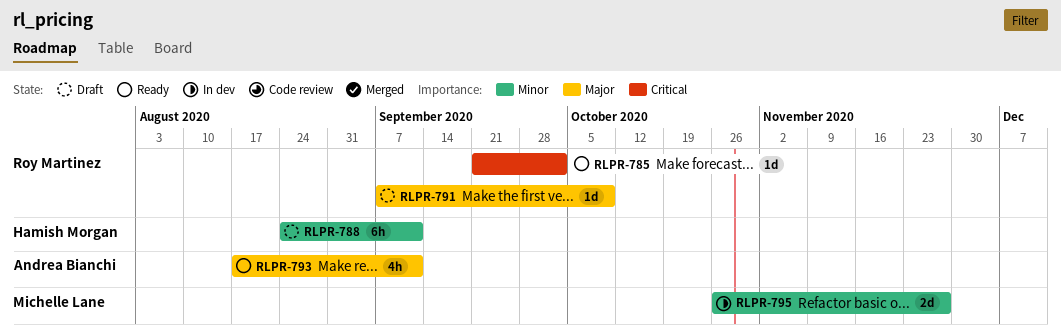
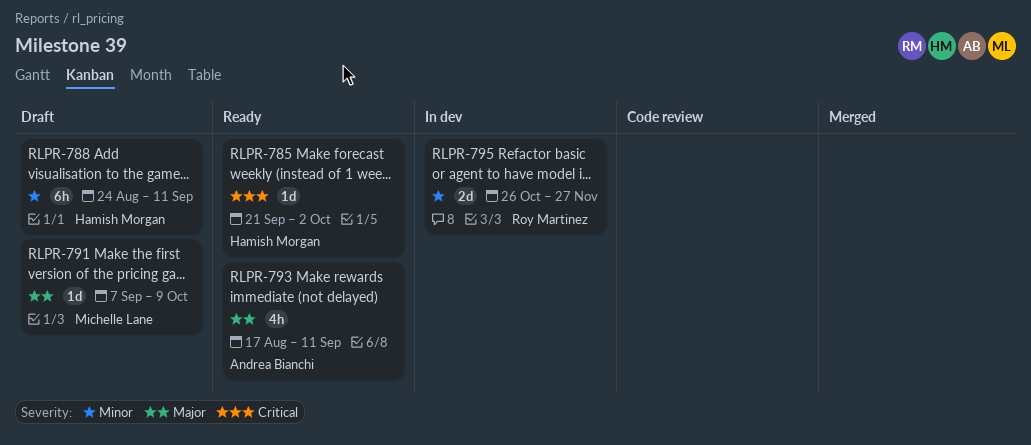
RLPR-785, owner: Roy Martinez -> Hamish Morgan
RLPR-791, owner: Roy Martinez -> Michelle Lane
RLPR-795, owner: Michelle Lane -> Roy Martinez

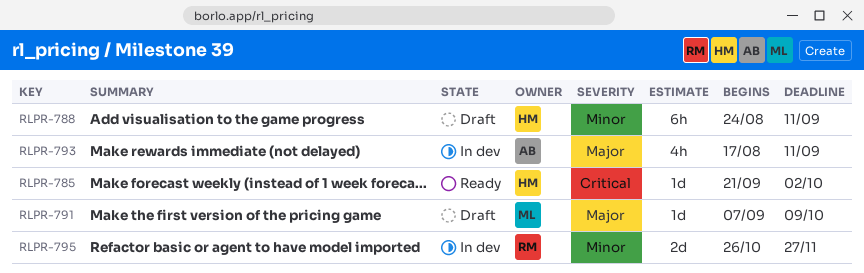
RLPR-793, status: Ready -> In dev

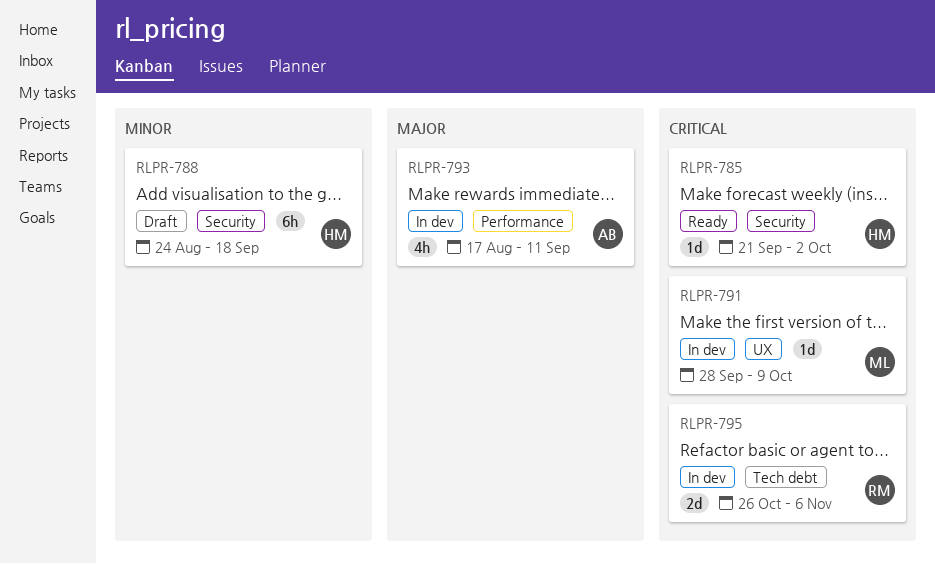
RLPR-788, due: Sep 11 -> Sep 18
RLPR-791, status: Draft -> In dev
RLPR-791, priority: Major -> Critical
RLPR-791, start: Sep 7 -> Sep 28
RLPR-795, priority: Minor -> Critical
RLPR-795, due: Nov 27 -> Nov 6

